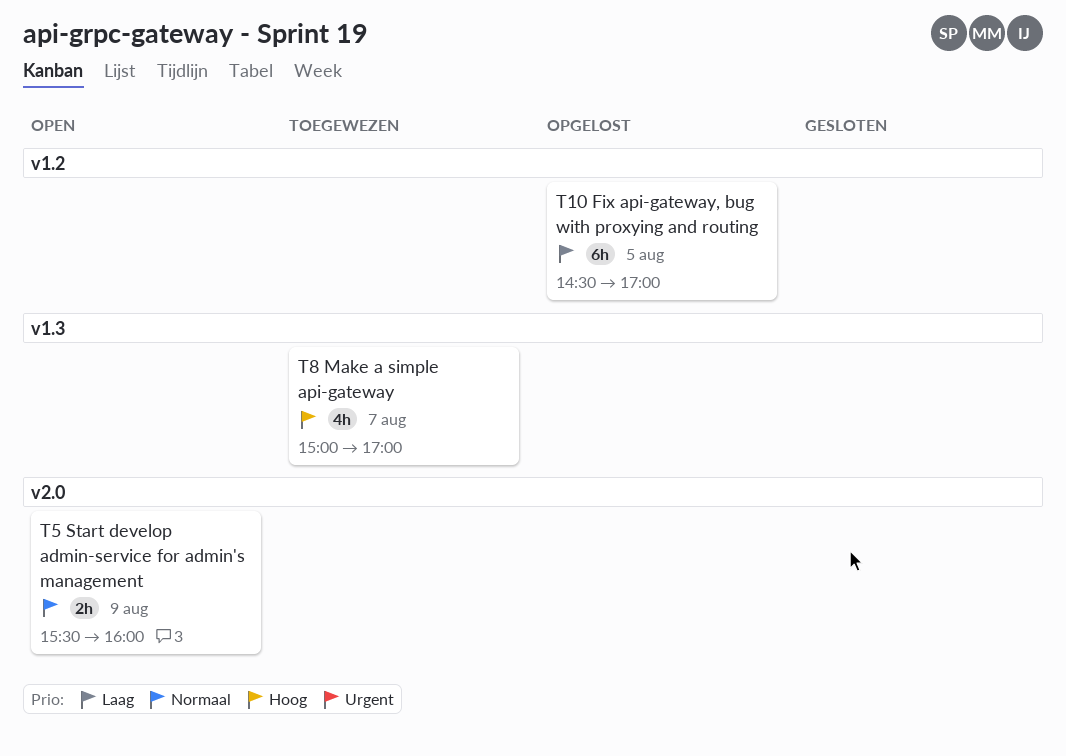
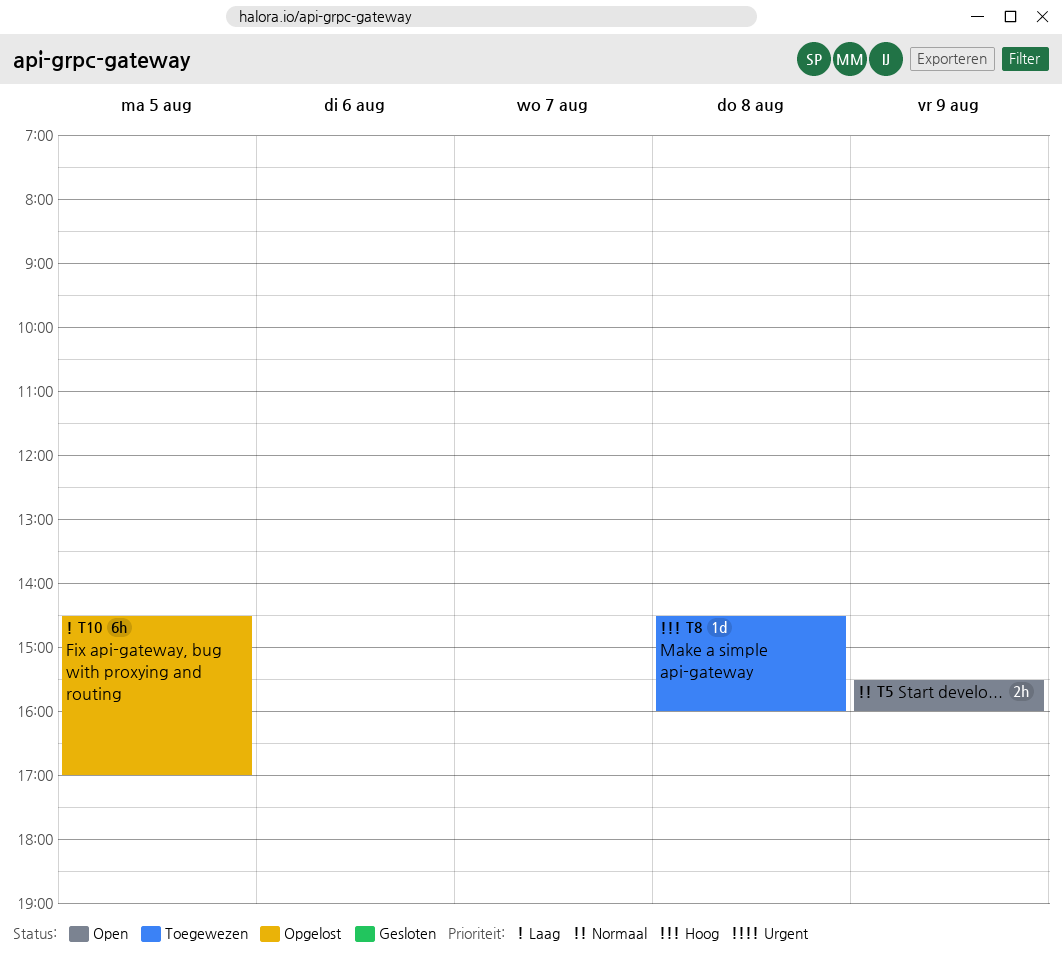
T8, estimate: 4h -> 1d
T8, day: Aug 7 -> Aug 8
T8, begins: 15:00 -> 14:30
T8, ends: 17:00 -> 16:00

